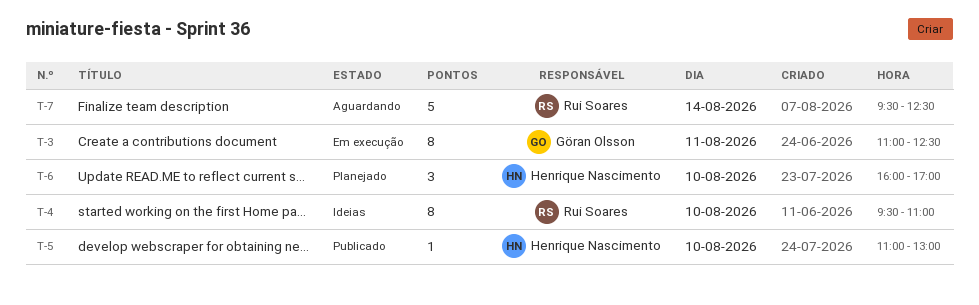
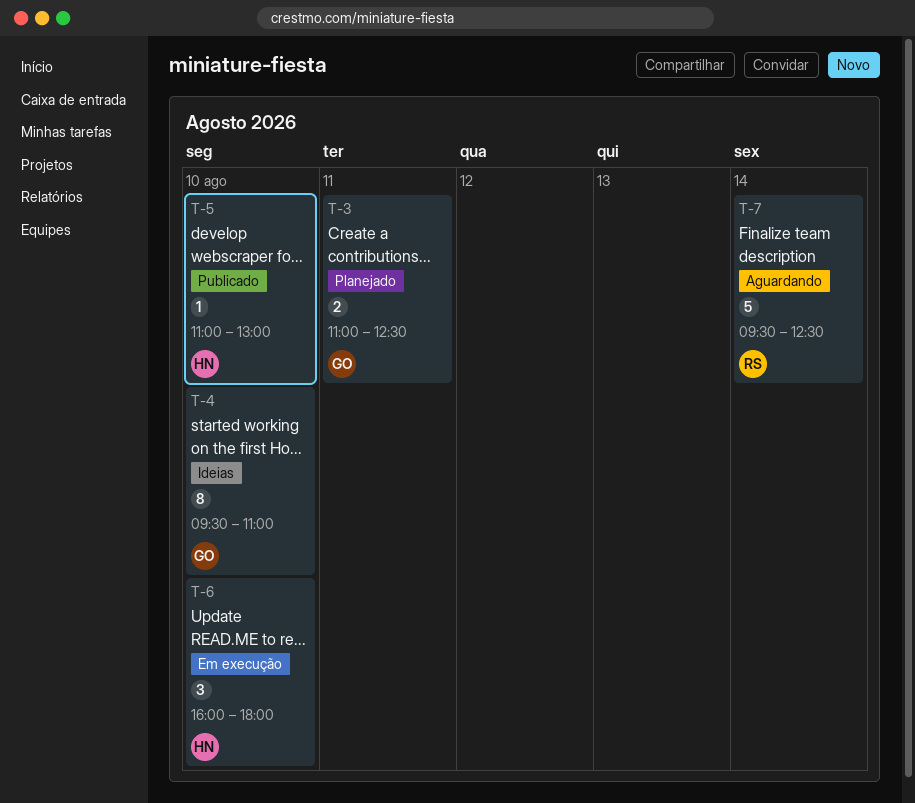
T-3, status: Em execução -> Planejado
T-3, estimate: 8 -> 2
T-4, owner: Rui Soares -> Göran Olsson
T-6, status: Planejado -> Em execução
T-6, ends: 17:00 -> 18:00

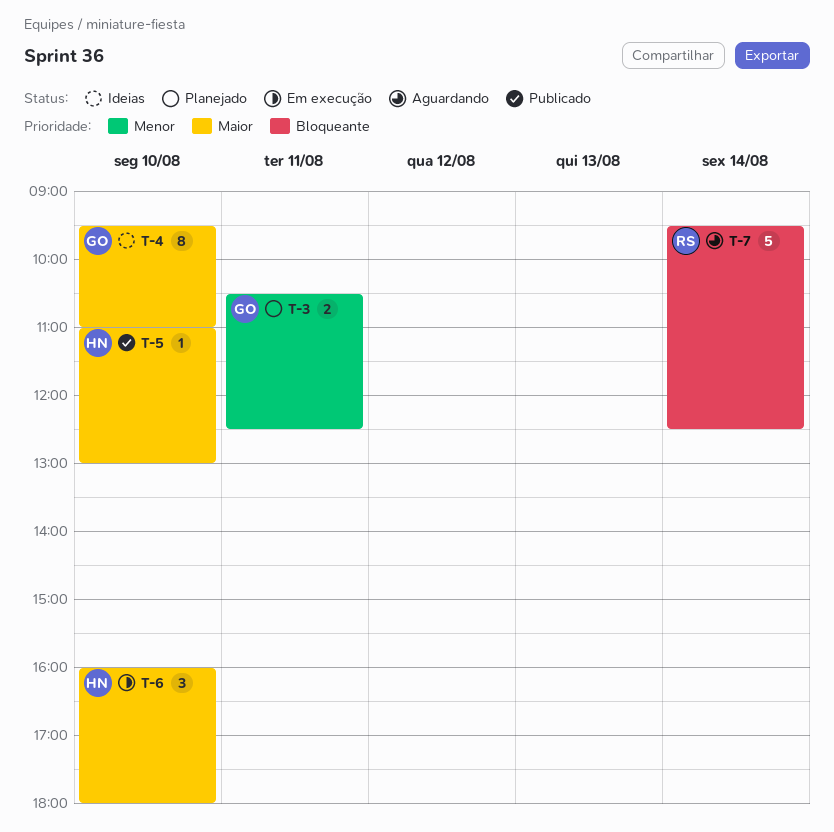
T-3, begins: 11:00 -> 10:30

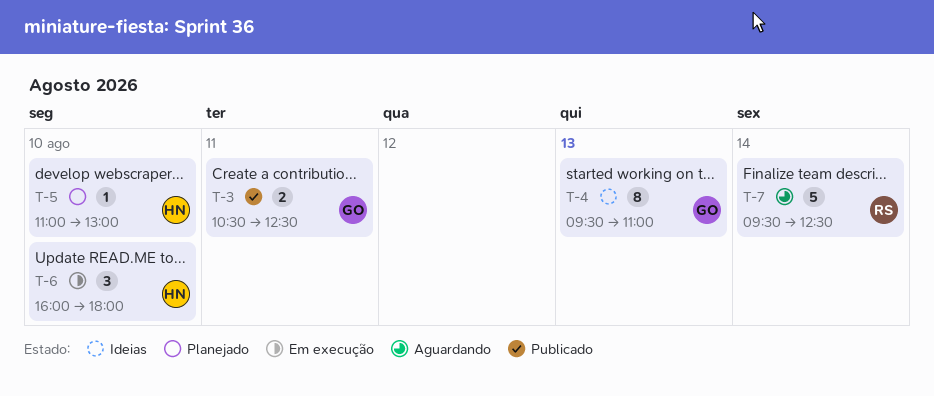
T-3, status: Planejado -> Publicado
T-4, day: Aug 10 -> Aug 13
T-5, status: Publicado -> Planejado

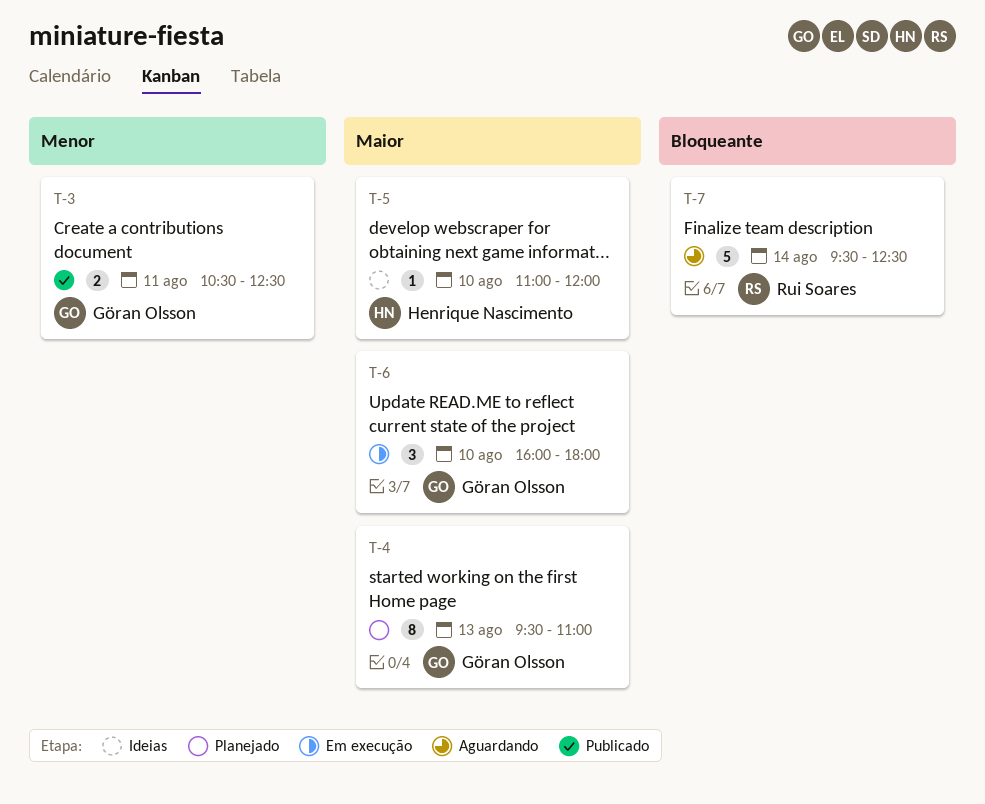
T-4, status: Ideias -> Planejado
T-5, status: Planejado -> Ideias
T-5, ends: 13:00 -> 12:00
T-6, owner: Henrique Nascimento -> Göran Olsson

